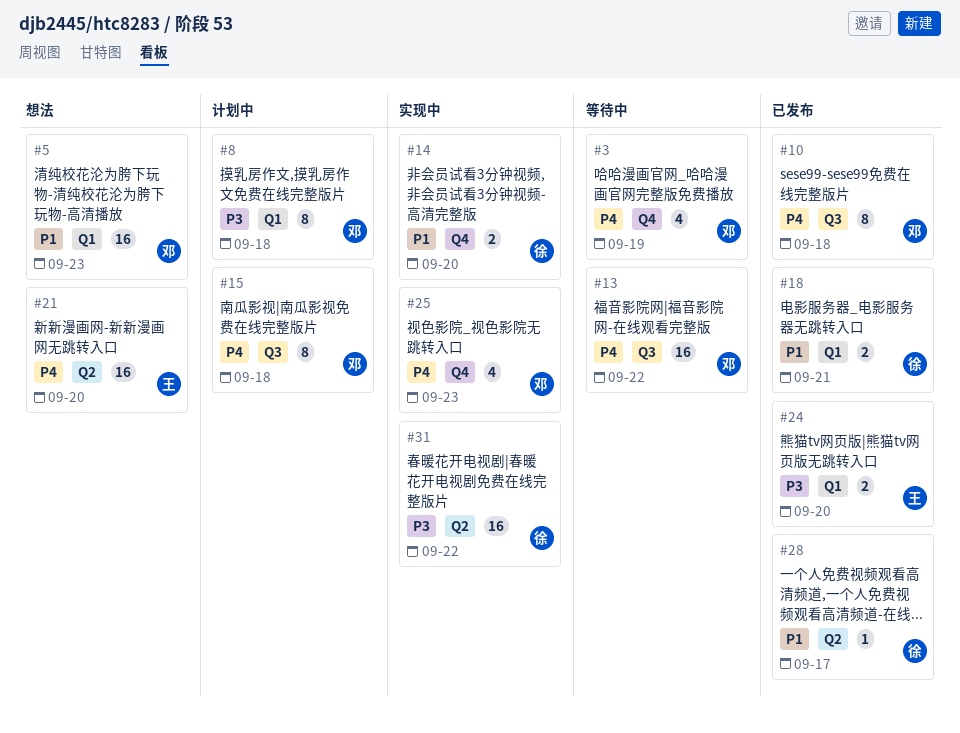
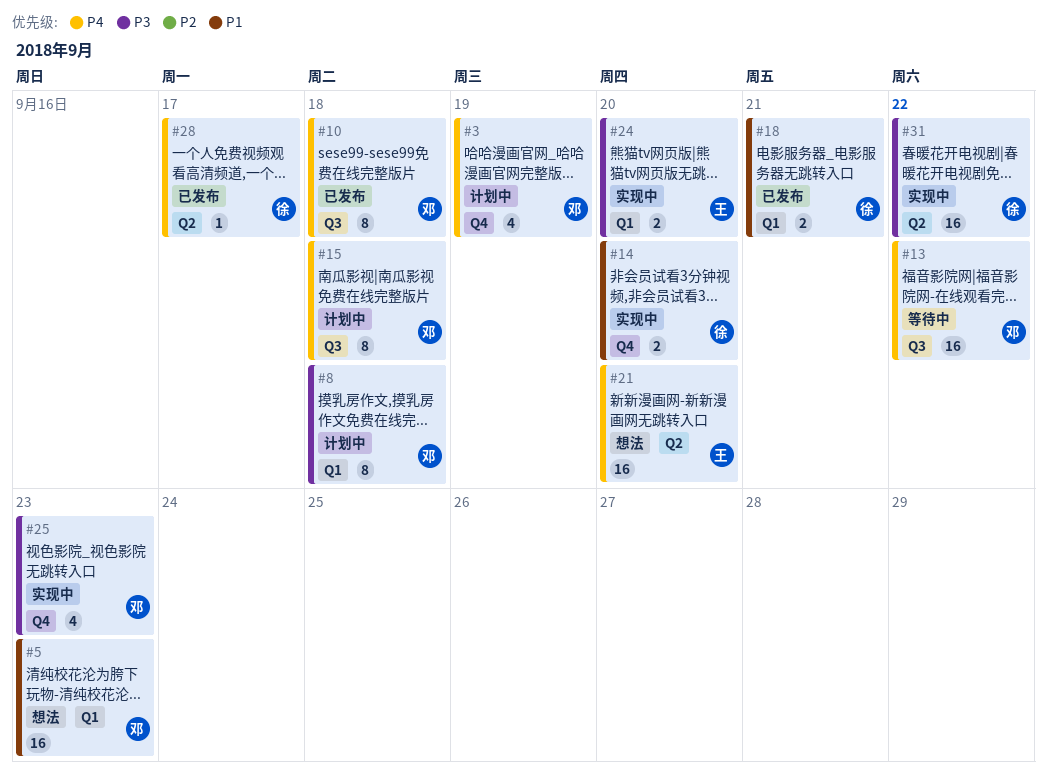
#3, status: 等待中 -> 计划中
#24, status: 已发布 -> 实现中
#25, priority: P4 -> P3
#28, priority: P1 -> P4

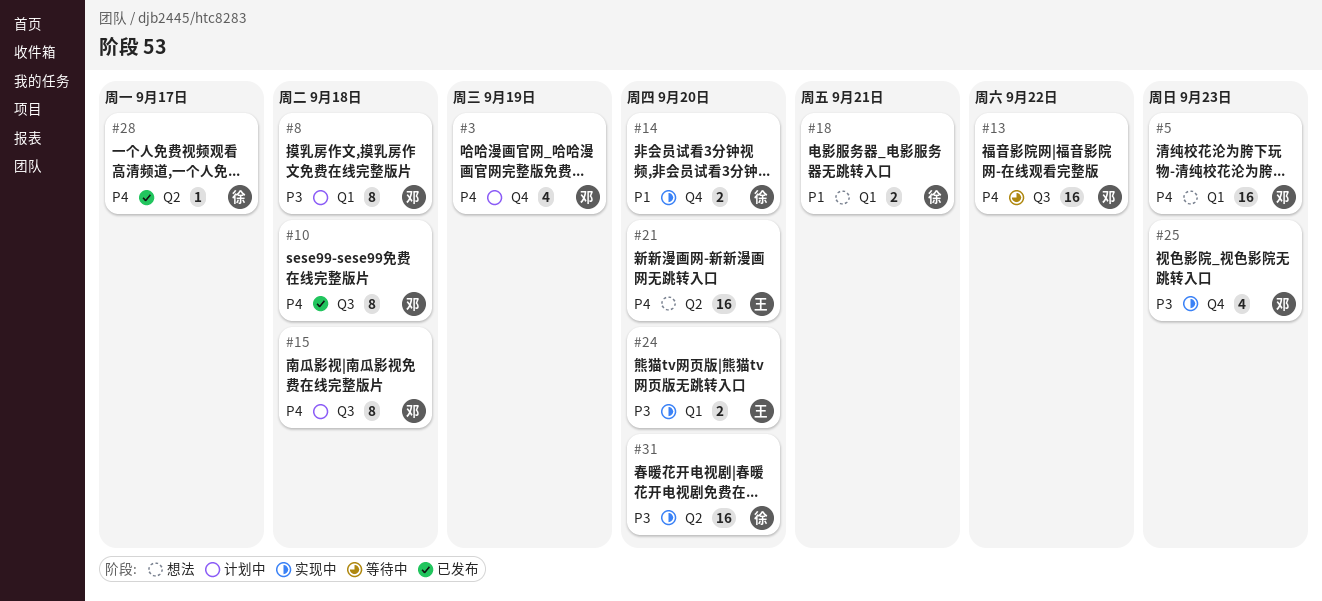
#5, priority: P1 -> P4
#18, status: 已发布 -> 想法
#31, due: Sep 22 -> Sep 20

